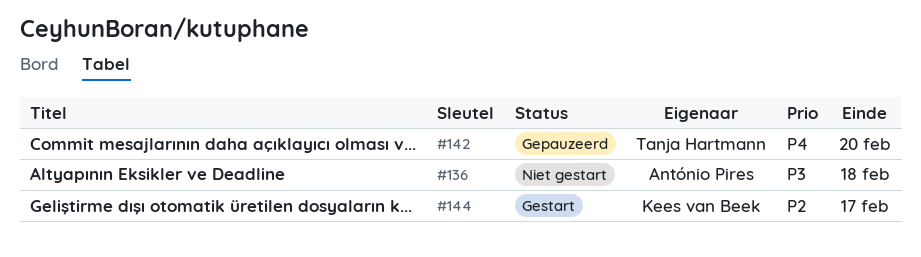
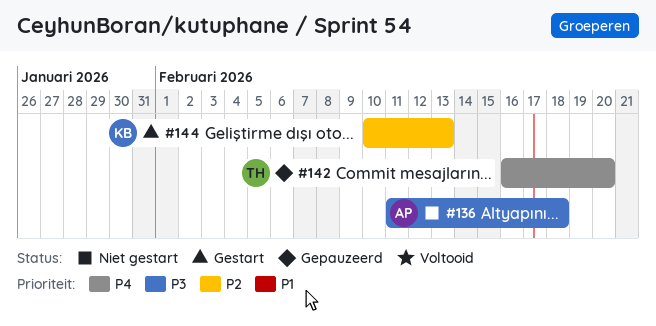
#144, due: Feb 17 -> Feb 13

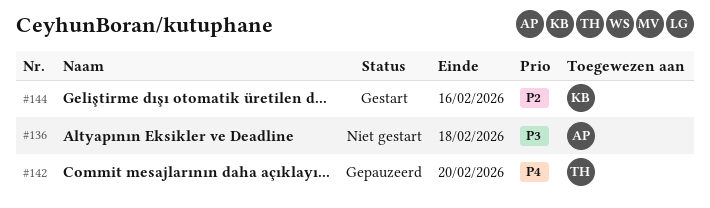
#144, due: Feb 13 -> Feb 16

